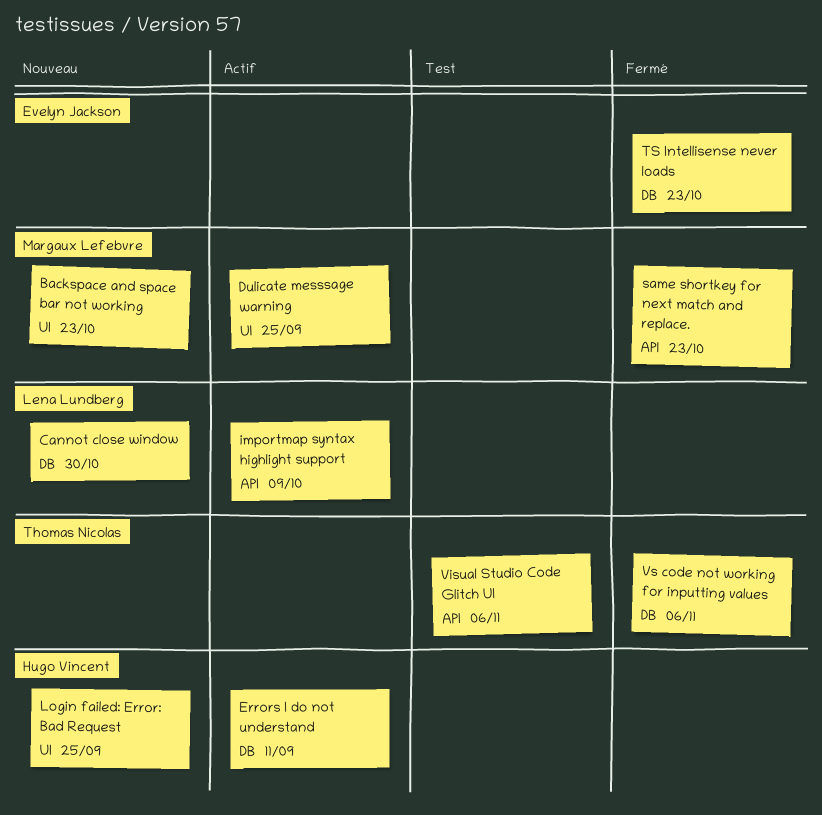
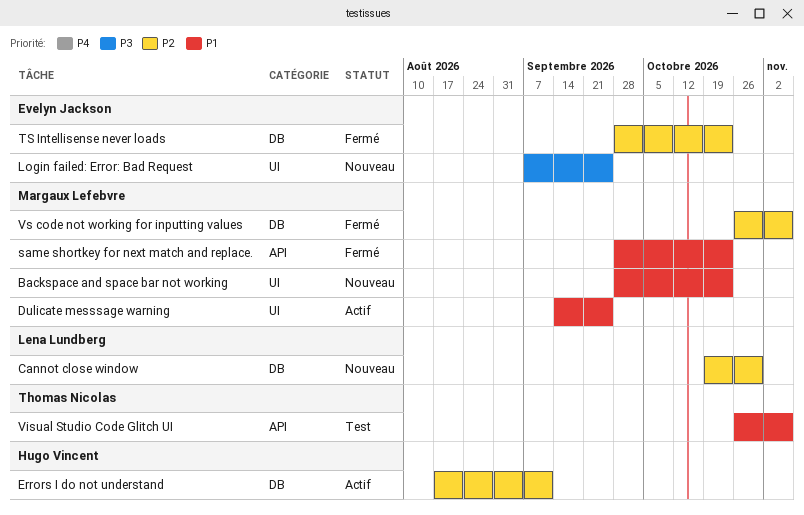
importmap syntax highlight support: present -> none
Login failed: Error: Bad Request, owner: Hugo Vincent -> Evelyn Jackson
Vs code not working for inputting values, owner: Thomas Nicolas -> Margaux Lefebvre

